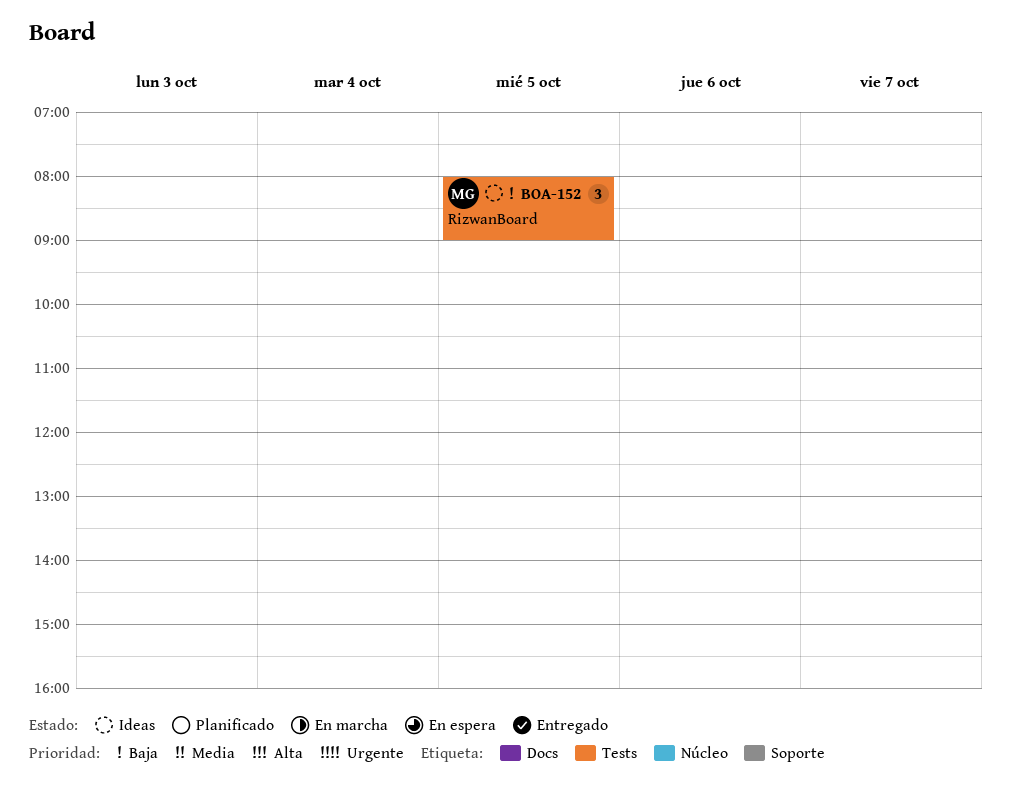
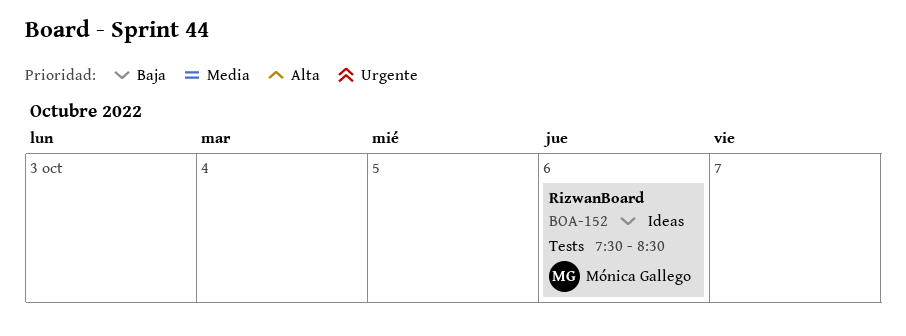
BOA-152, day: Oct 5 -> Oct 6
BOA-152, begins: 08:00 -> 07:30
BOA-152, ends: 09:00 -> 08:30

